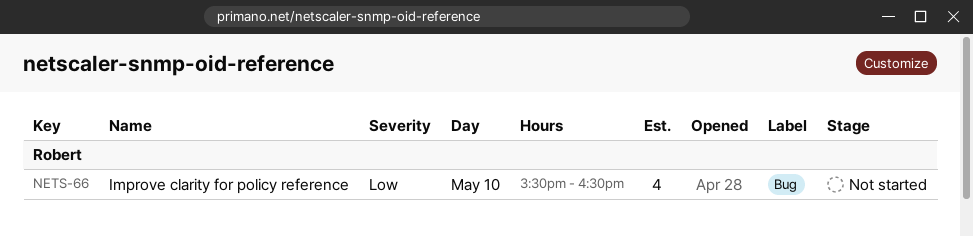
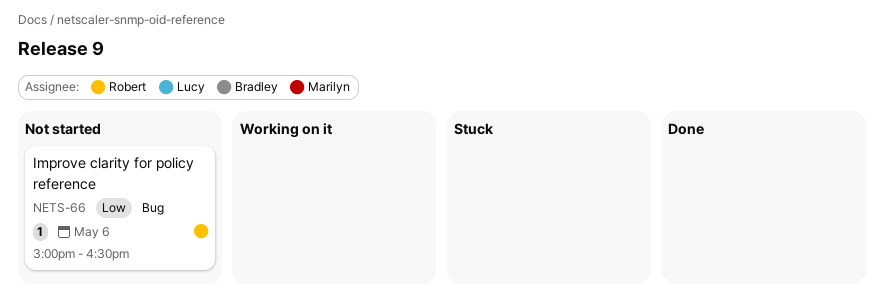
NETS-66, estimate: 4 -> 1
NETS-66, day: May 10 -> May 6
NETS-66, begins: 15:30 -> 15:00

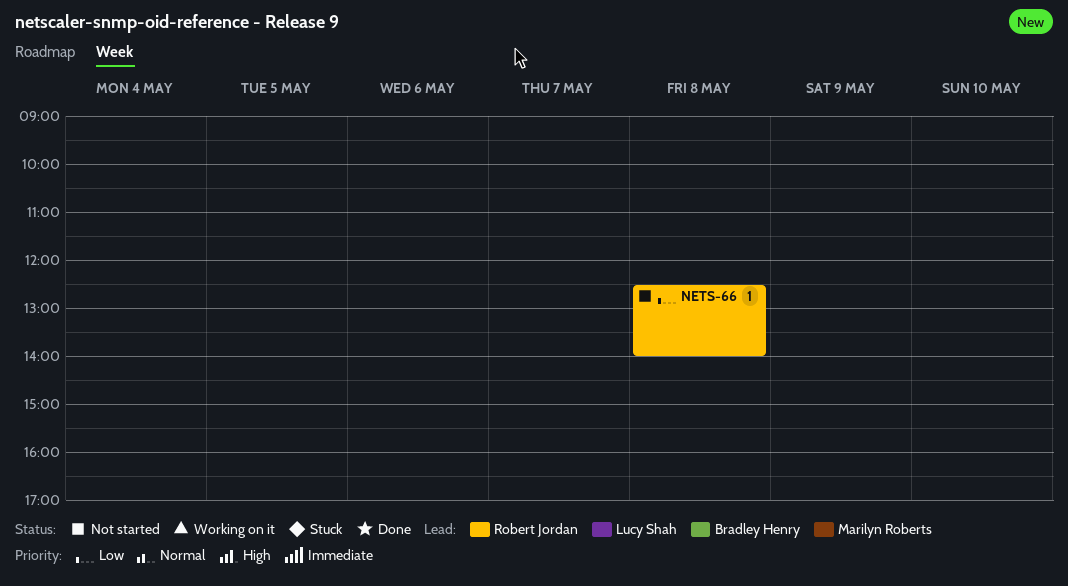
NETS-66, day: May 6 -> May 8
NETS-66, begins: 15:00 -> 12:30
NETS-66, ends: 16:30 -> 14:00

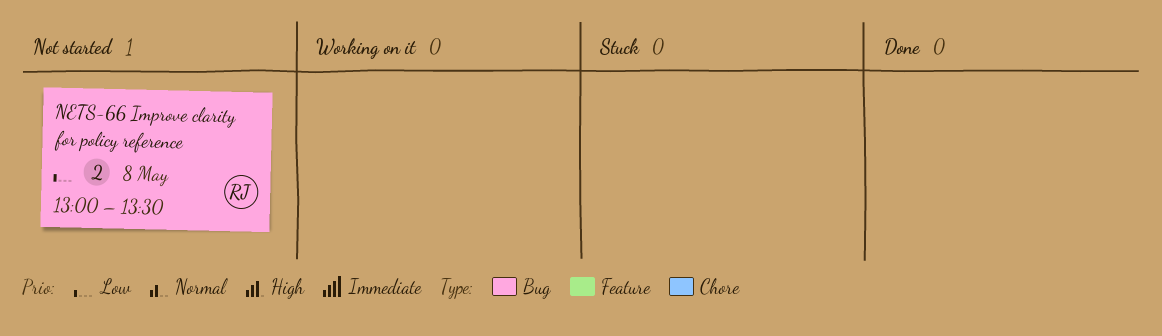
NETS-66, estimate: 1 -> 2
NETS-66, begins: 12:30 -> 13:00
NETS-66, ends: 14:00 -> 13:30

